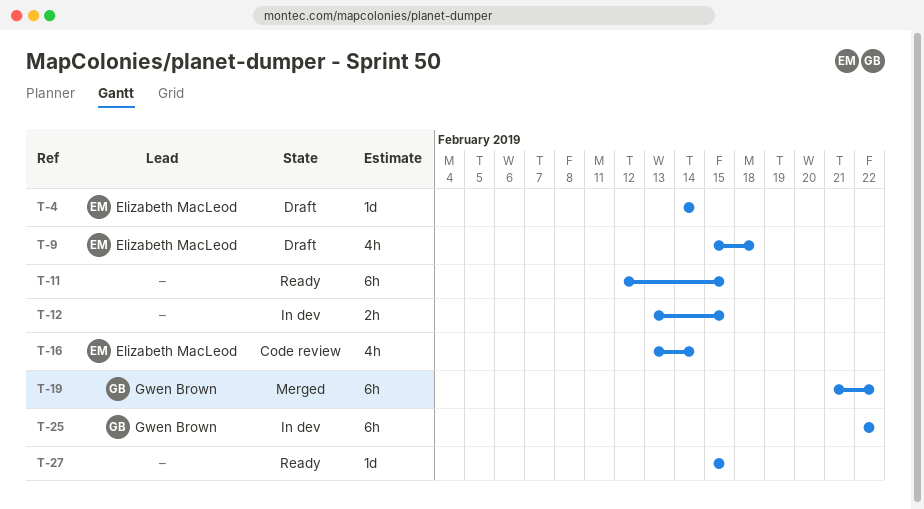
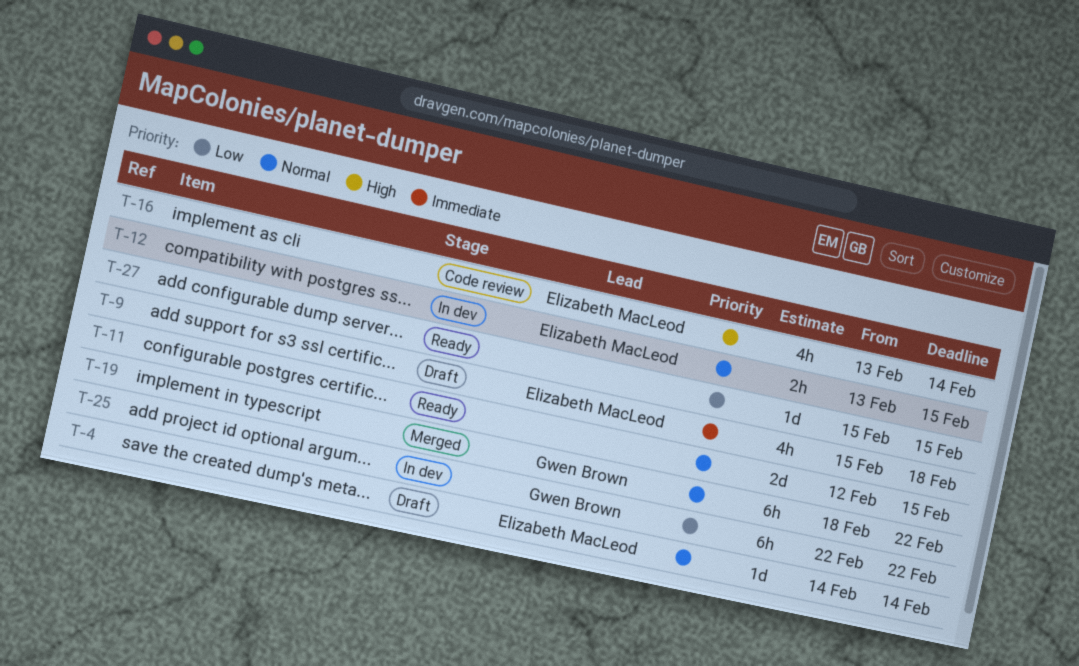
T-11, estimate: 6h -> 2d
T-12, owner: none -> Elizabeth MacLeod
T-19, start: Feb 21 -> Feb 18

